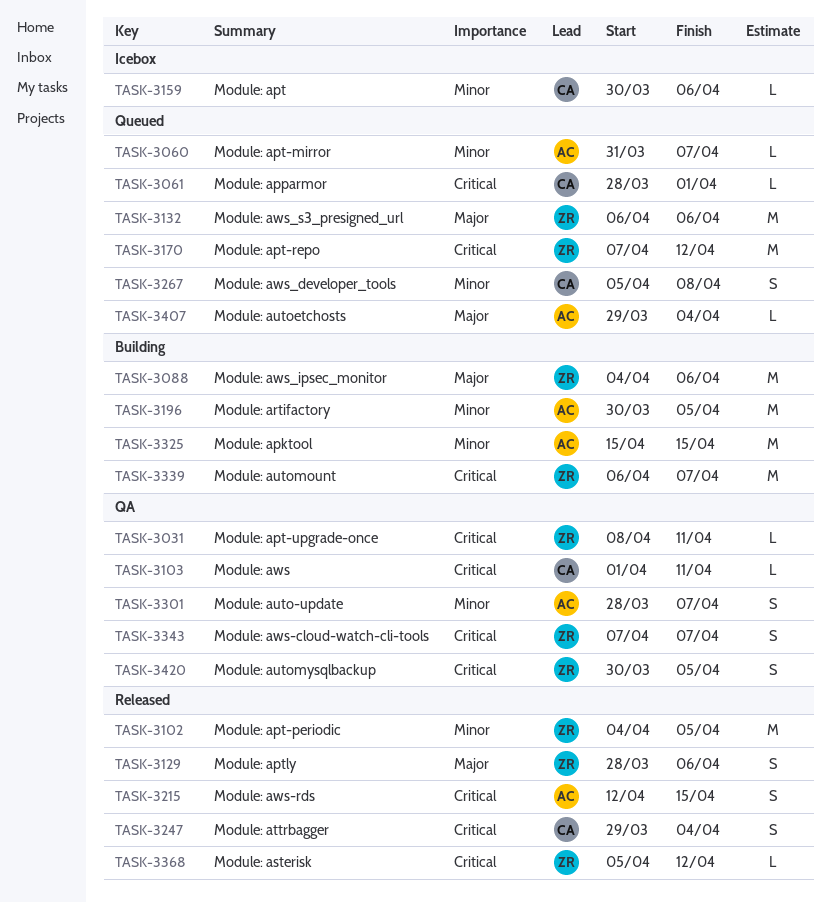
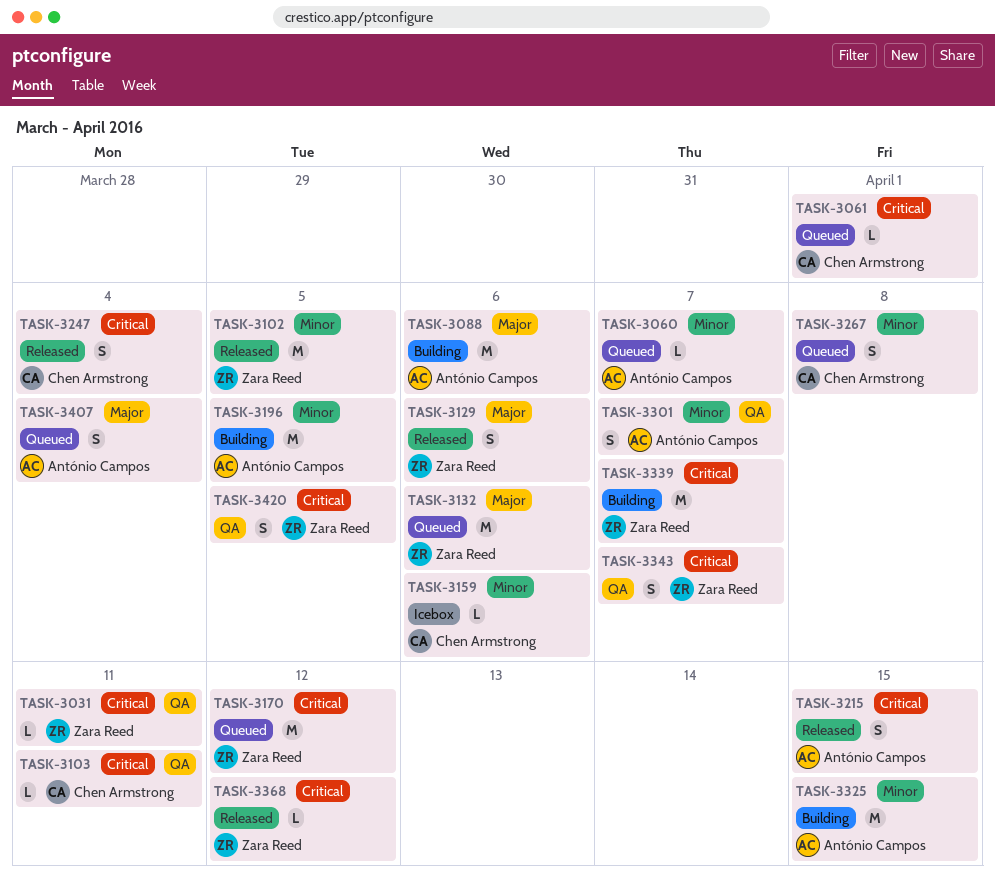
TASK-3088, owner: Zara Reed -> António Campos
TASK-3407, estimate: L -> S

